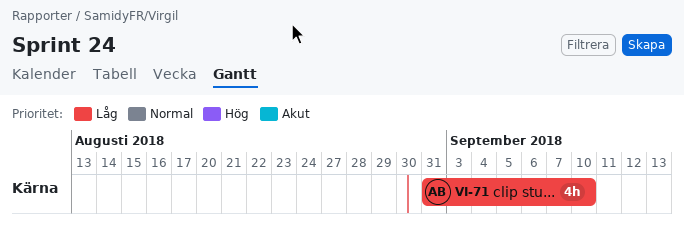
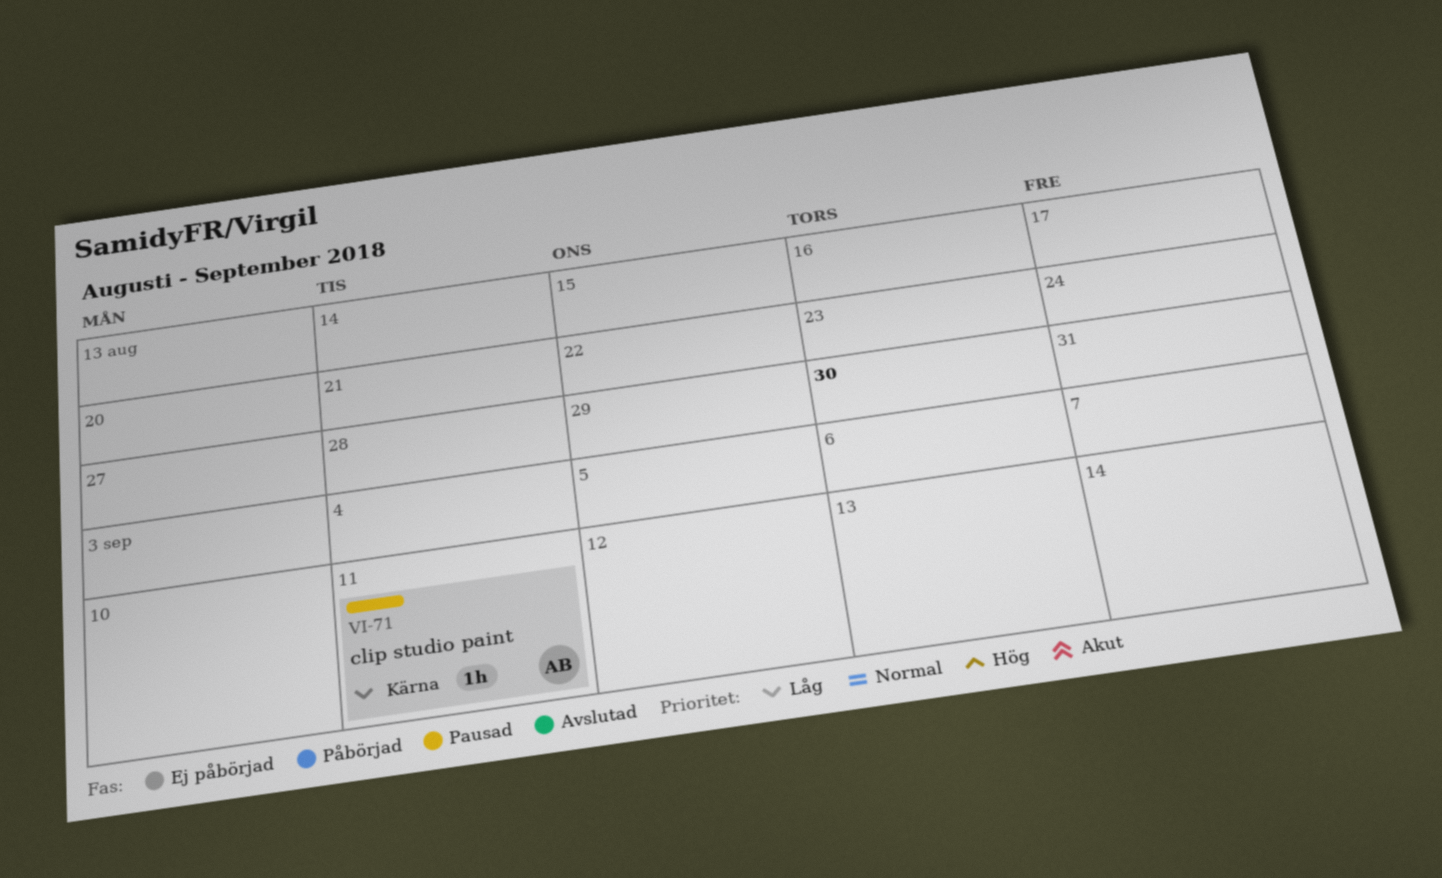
VI-71, estimate: 4h -> 1h
VI-71, due: Sep 10 -> Sep 11

